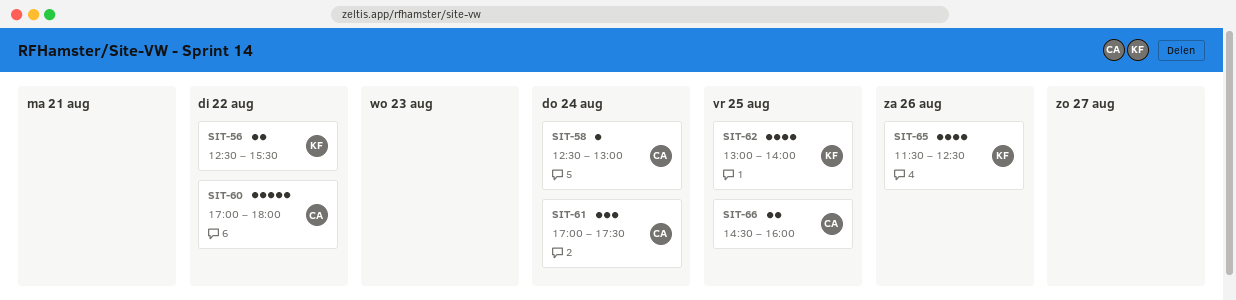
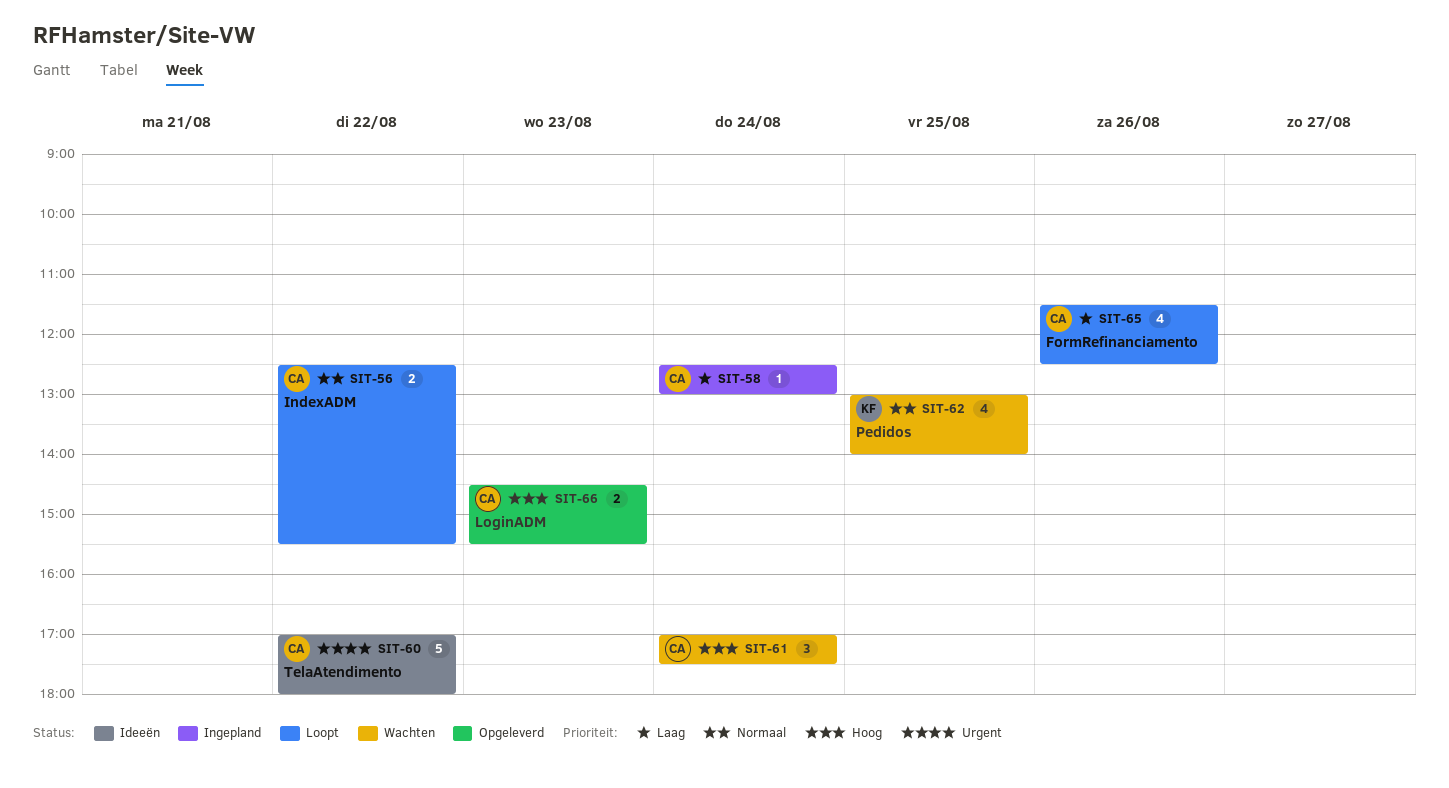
SIT-56, owner: KF -> CA
SIT-65, owner: KF -> CA
SIT-66, day: Aug 25 -> Aug 23
SIT-66, ends: 16:00 -> 15:30

